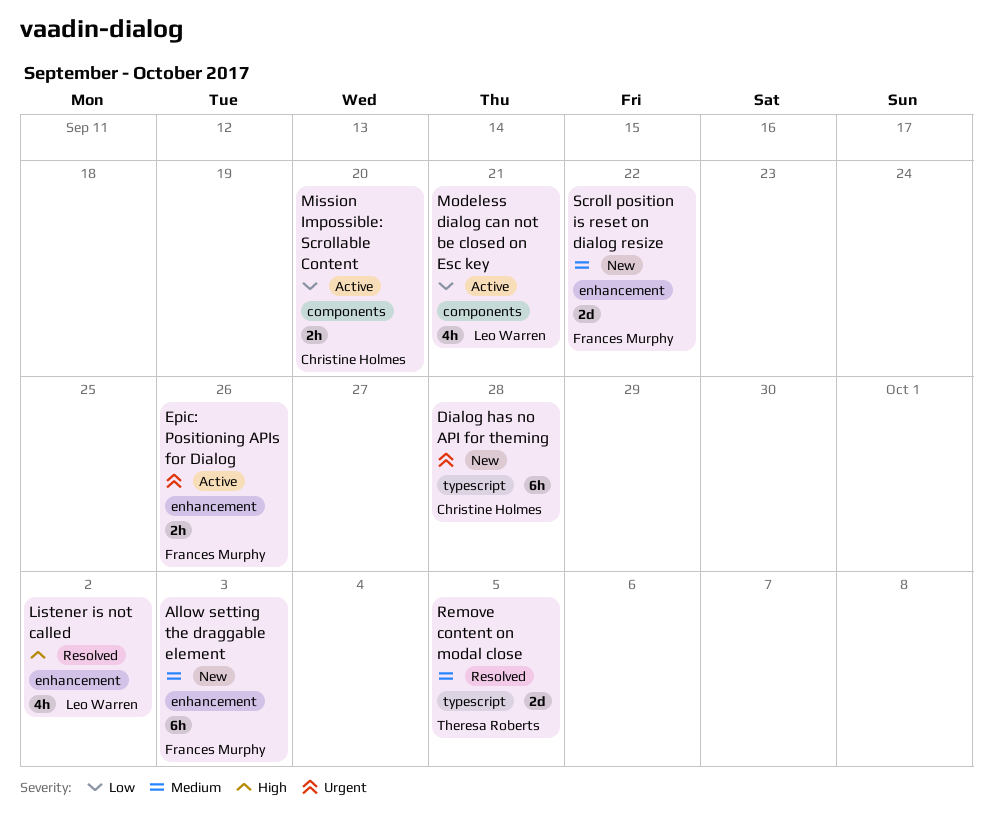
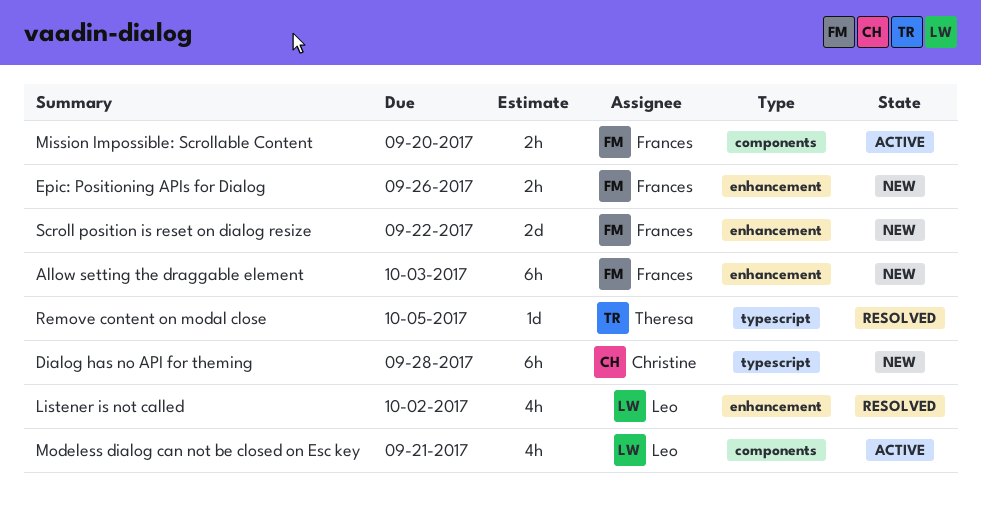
Epic: Positioning APIs for Dialog, status: Active -> New
Mission Impossible: Scrollable Content, owner: Christine Holmes -> Frances Murphy
Remove content on modal close, estimate: 2d -> 1d

